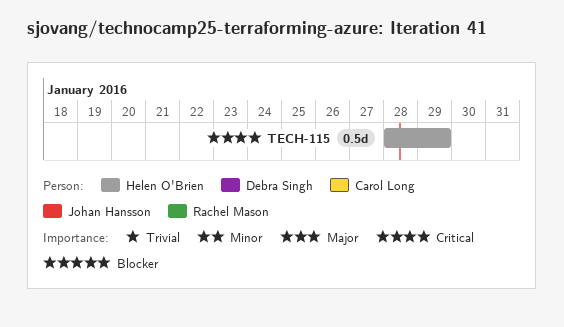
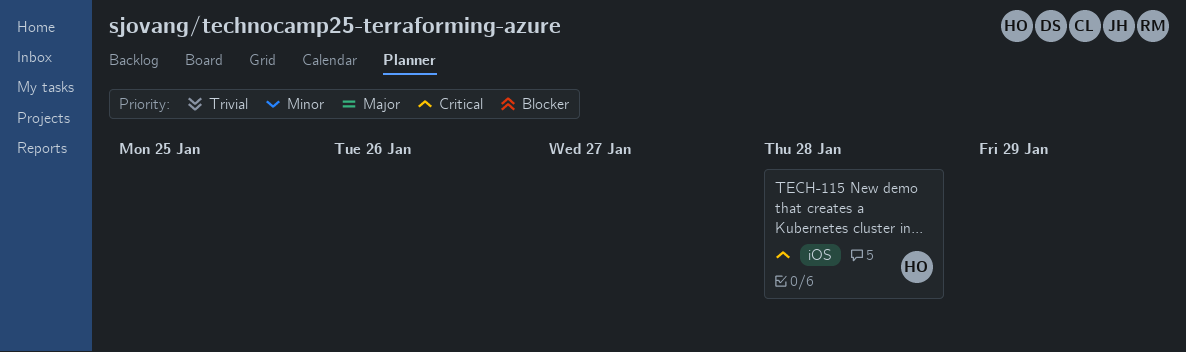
TECH-115, due: Jan 29 -> Jan 28

